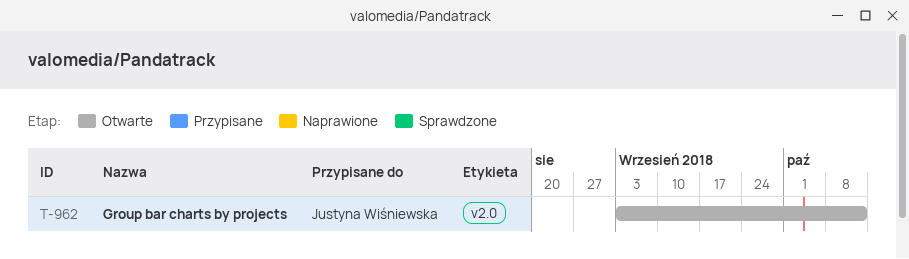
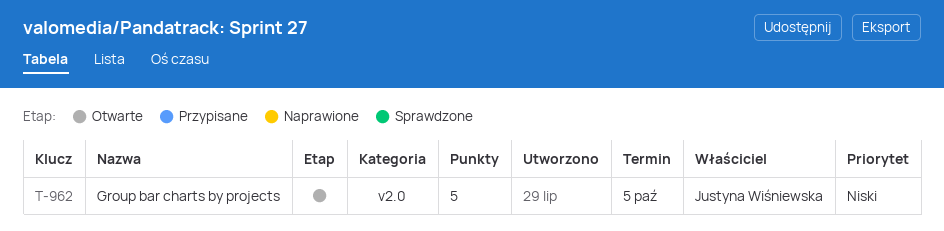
T-962, due: Oct 12 -> Oct 5

